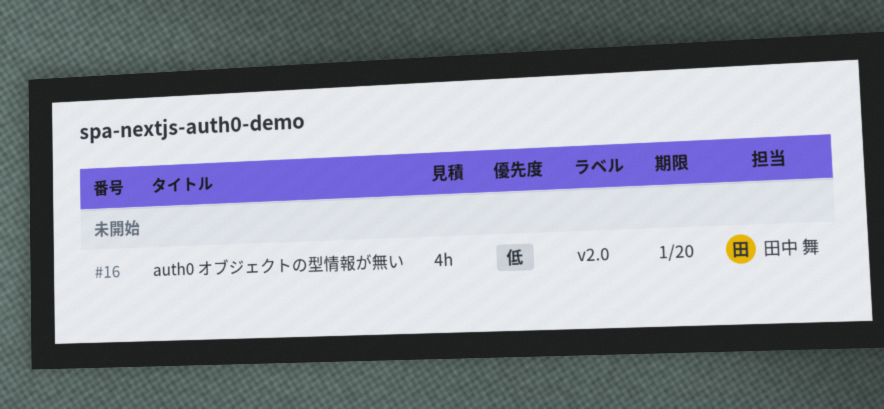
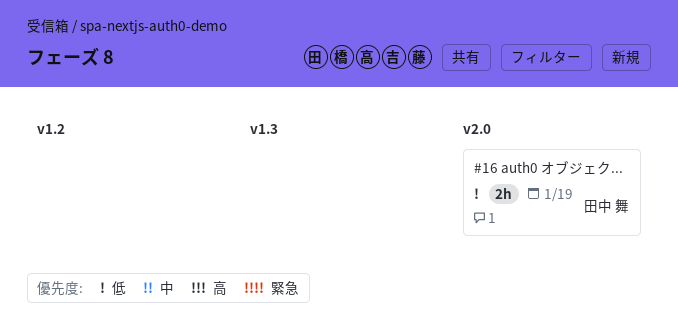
#16, estimate: 4h -> 2h
#16, due: Jan 20 -> Jan 19

